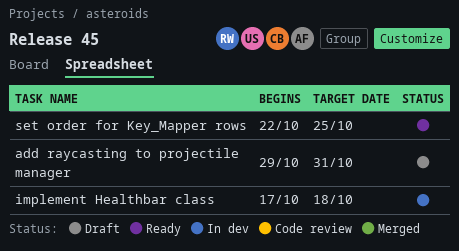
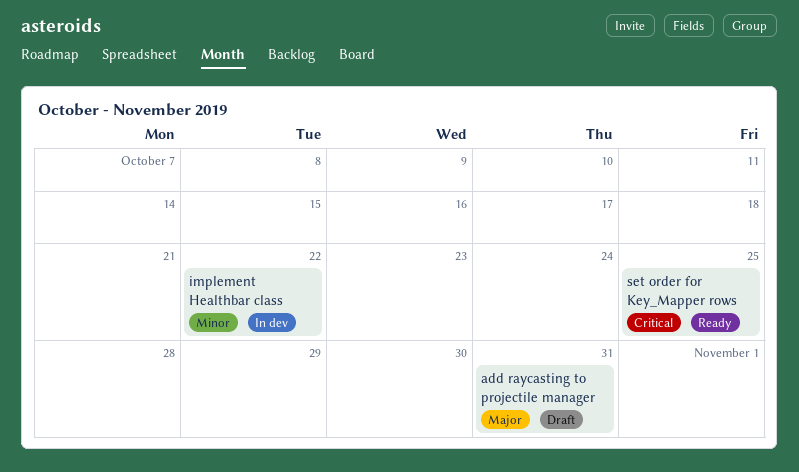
implement Healthbar class, due: Oct 18 -> Oct 22

